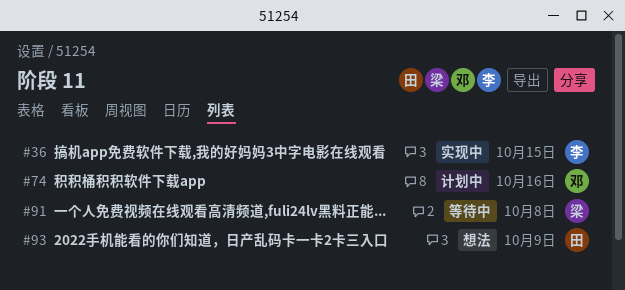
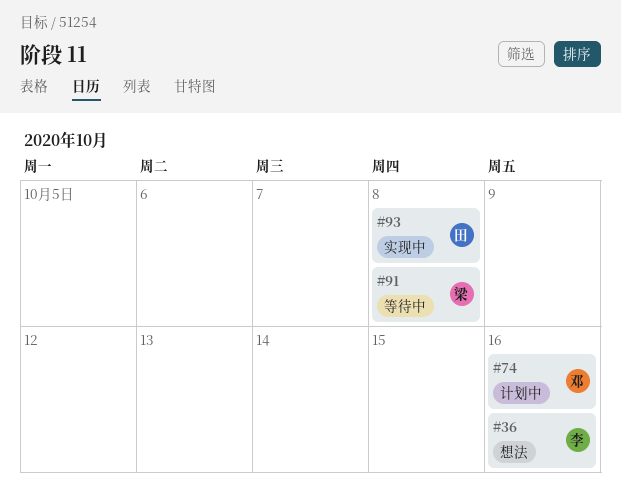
#36, status: 实现中 -> 想法
#36, due: Oct 15 -> Oct 16
#93, status: 想法 -> 实现中
#93, due: Oct 9 -> Oct 8

